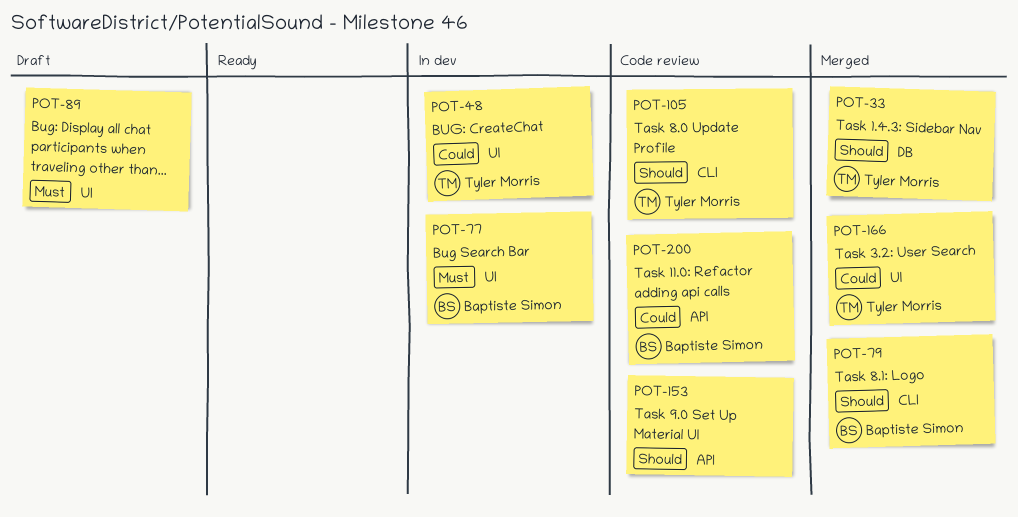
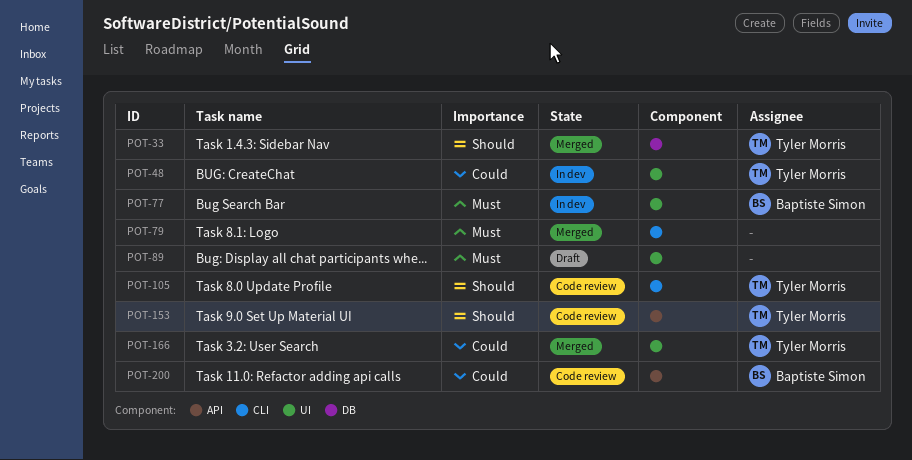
POT-79, owner: Baptiste Simon -> none
POT-79, priority: Should -> Must
POT-153, owner: none -> Tyler Morris

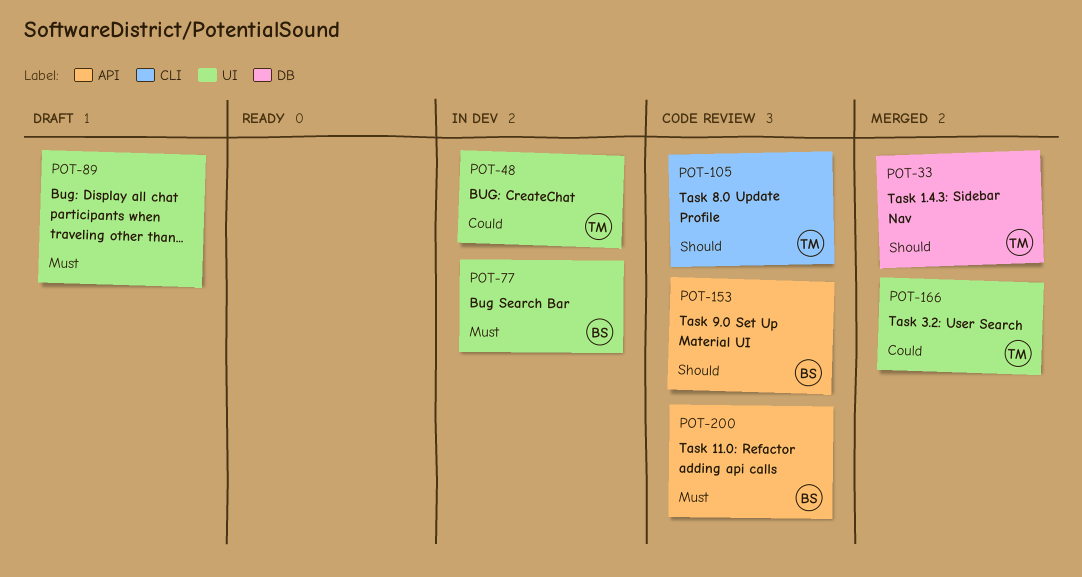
POT-79: present -> none
POT-153, owner: Tyler Morris -> Baptiste Simon
POT-200, priority: Could -> Must

